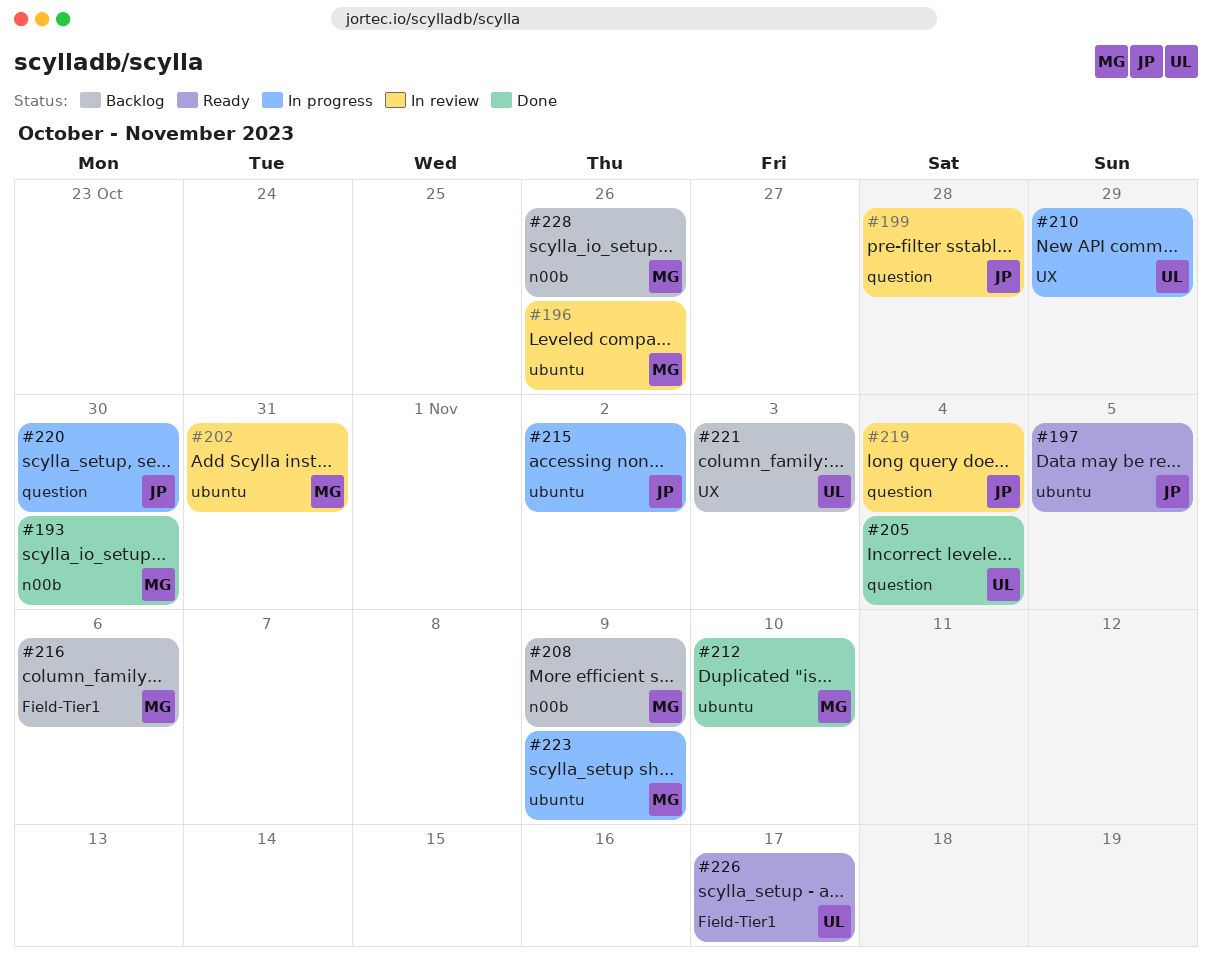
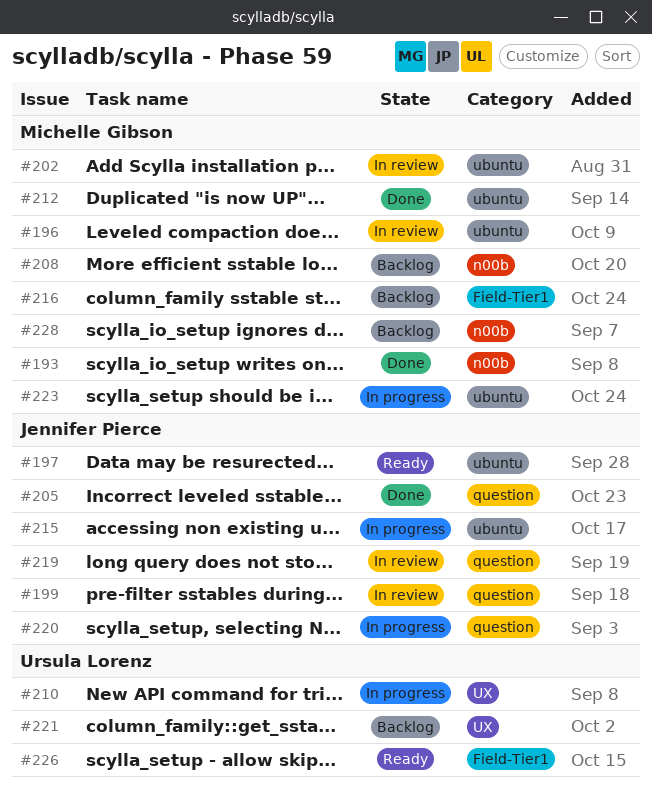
#205, owner: Ursula Lorenz -> Jennifer Pierce

